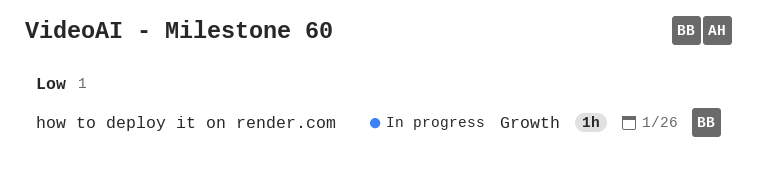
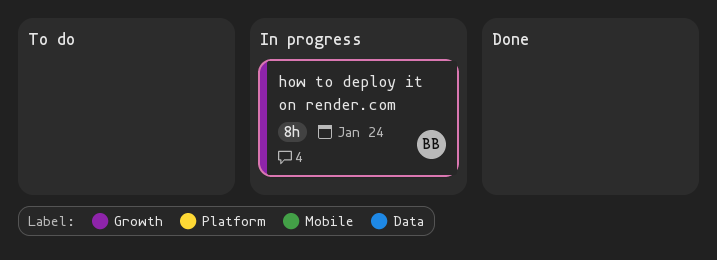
how to deploy it on render.com, estimate: 1h -> 8h
how to deploy it on render.com, due: Jan 26 -> Jan 24

